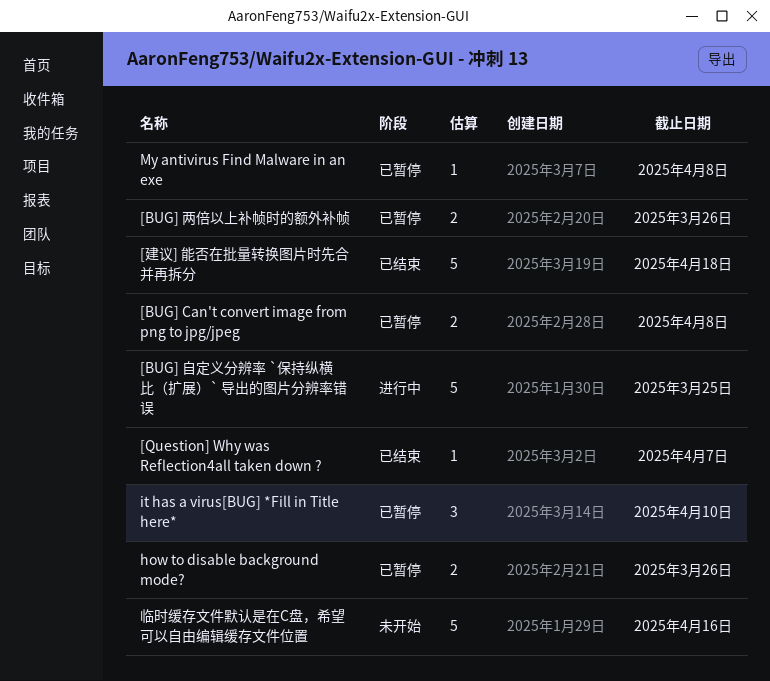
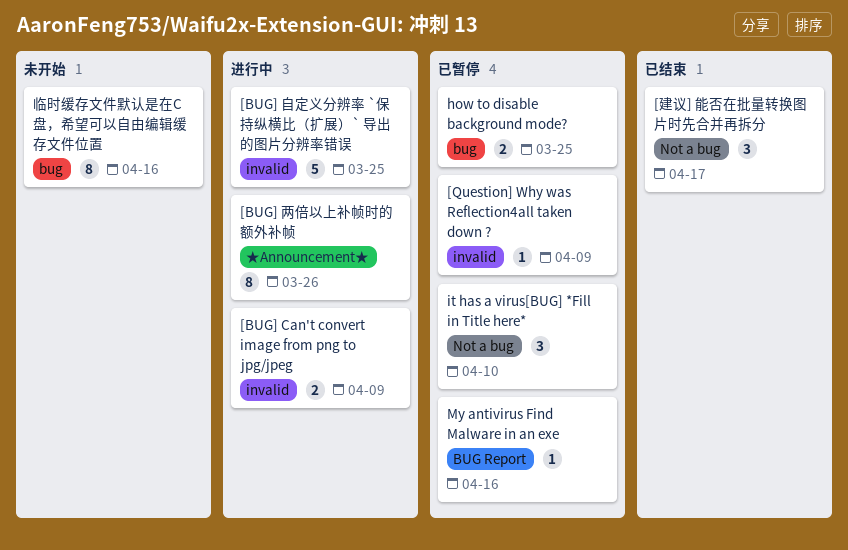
[BUG] Can't convert image from png to jpg/jpeg, status: 已暂停 -> 进行中
[BUG] Can't convert image from png to jpg/jpeg, due: Apr 8 -> Apr 9
[BUG] 两倍以上补帧时的额外补帧, status: 已暂停 -> 进行中
[BUG] 两倍以上补帧时的额外补帧, estimate: 2 -> 8
[Question] Why was Reflection4all taken down ?, status: 已结束 -> 已暂停
[Question] Why was Reflection4all taken down ?, due: Apr 7 -> Apr 9
[建议] 能否在批量转换图片时先合并再拆分, estimate: 5 -> 3
[建议] 能否在批量转换图片时先合并再拆分, due: Apr 18 -> Apr 17
how to disable background mode?, due: Mar 26 -> Mar 25
My antivirus Find Malware in an exe, due: Apr 8 -> Apr 16
临时缓存文件默认是在C盘，希望可以自由编辑缓存文件位置, estimate: 5 -> 8

